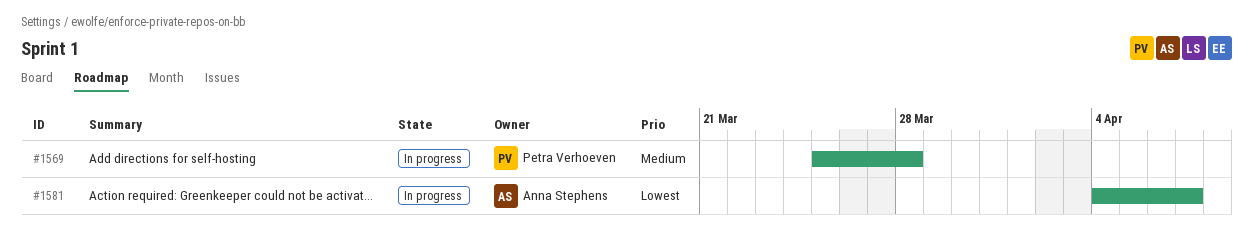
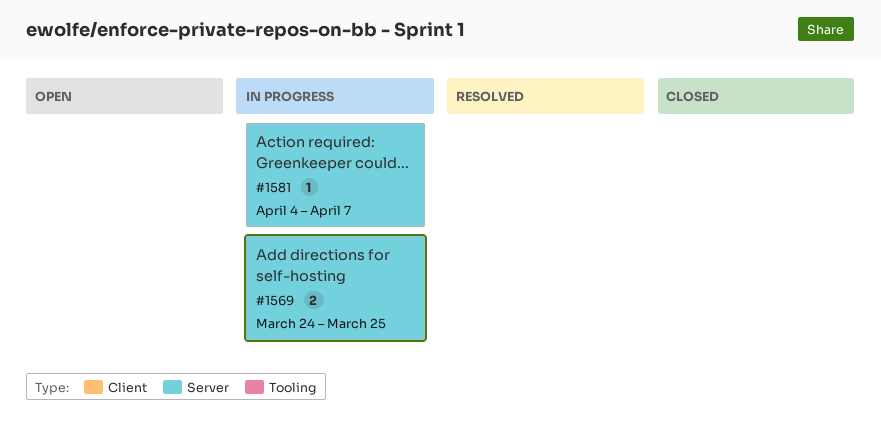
#1569, start: Mar 25 -> Mar 24
#1569, due: Mar 28 -> Mar 25

